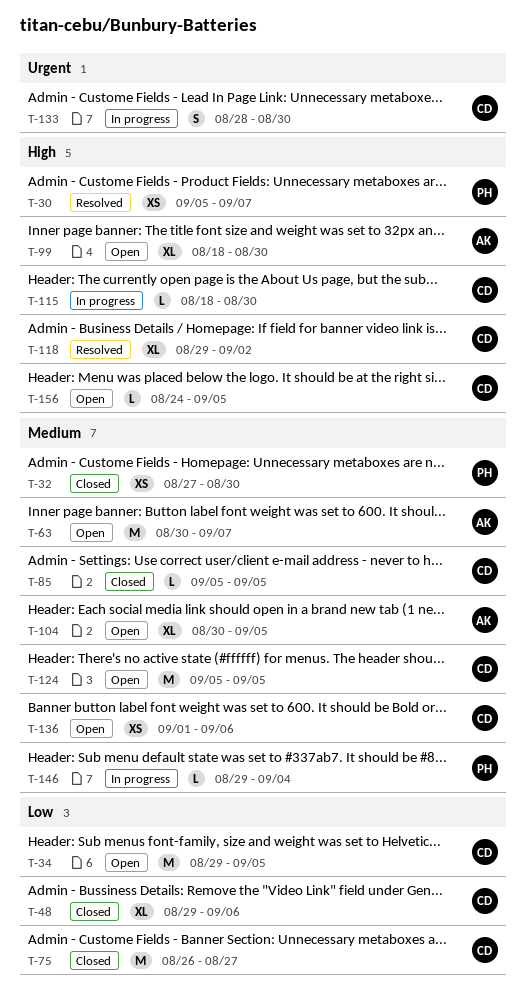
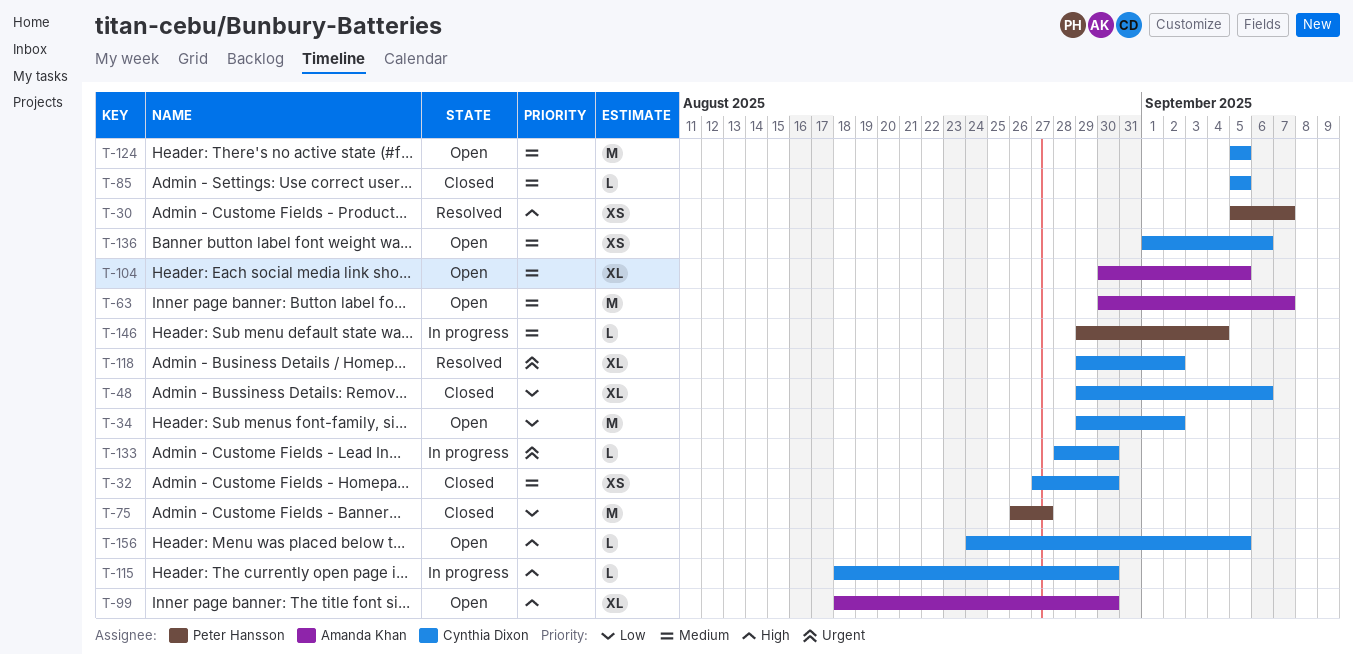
T-32, owner: Peter Hansson -> Cynthia Dixon
T-34, due: Sep 5 -> Sep 2
T-75, owner: Cynthia Dixon -> Peter Hansson
T-118, priority: High -> Urgent
T-133, estimate: S -> L

